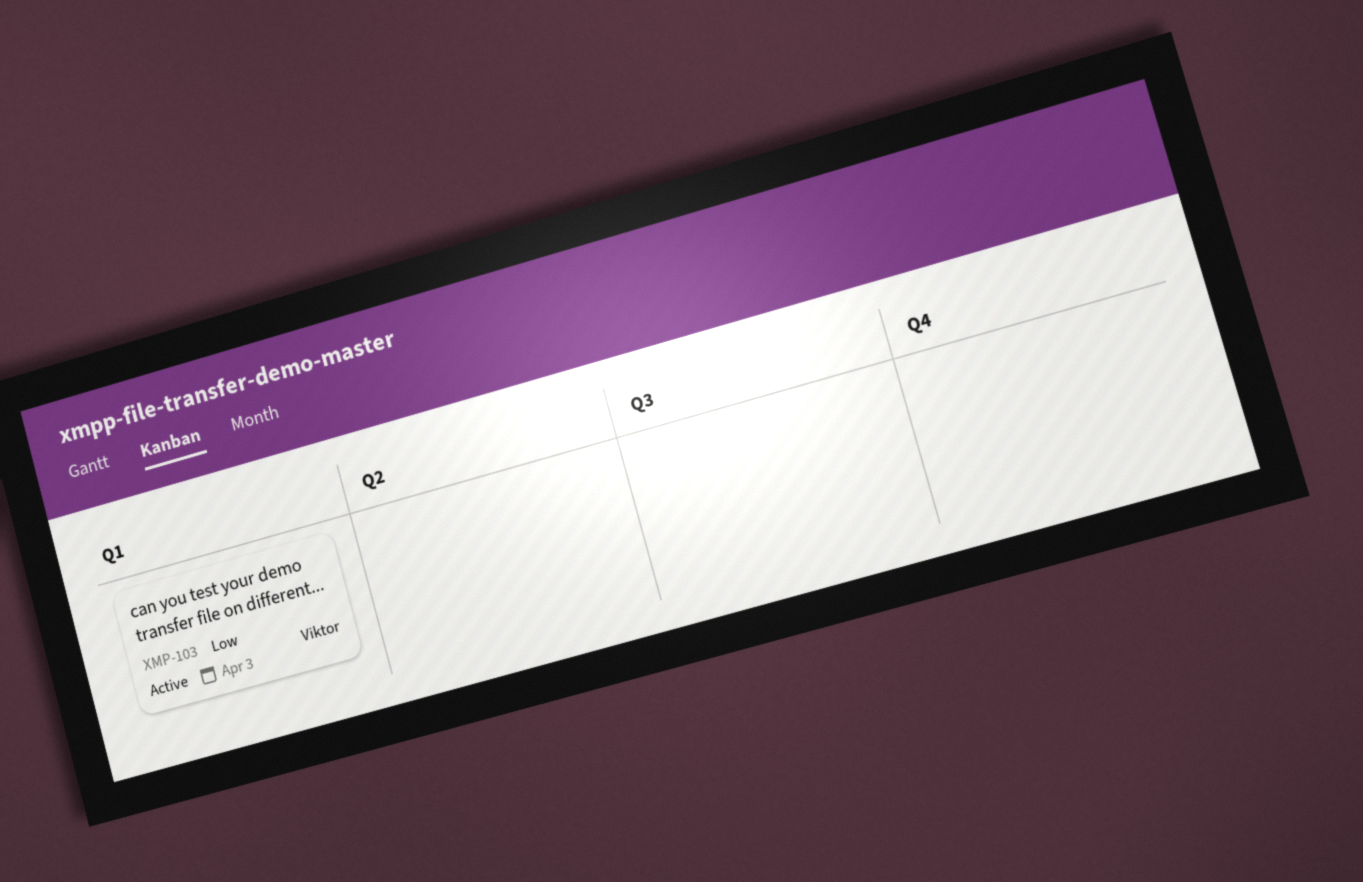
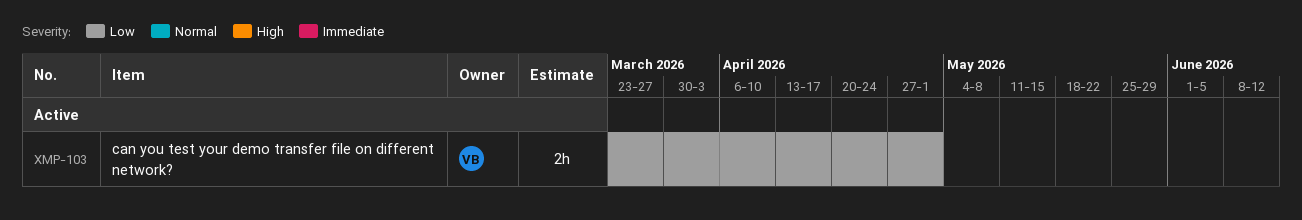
XMP-103, due: Apr 3 -> May 1

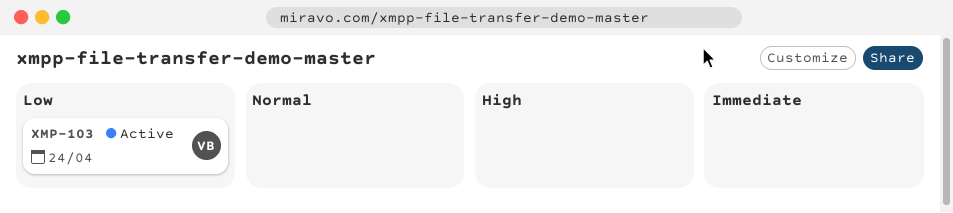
XMP-103, due: May 1 -> Apr 24

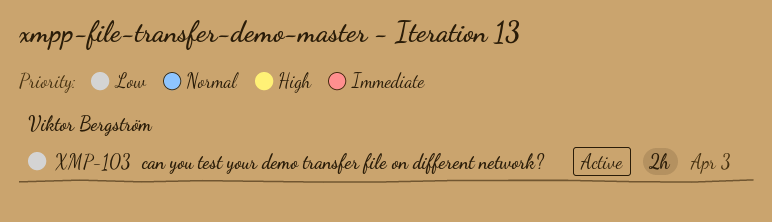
XMP-103, due: Apr 24 -> Apr 3

